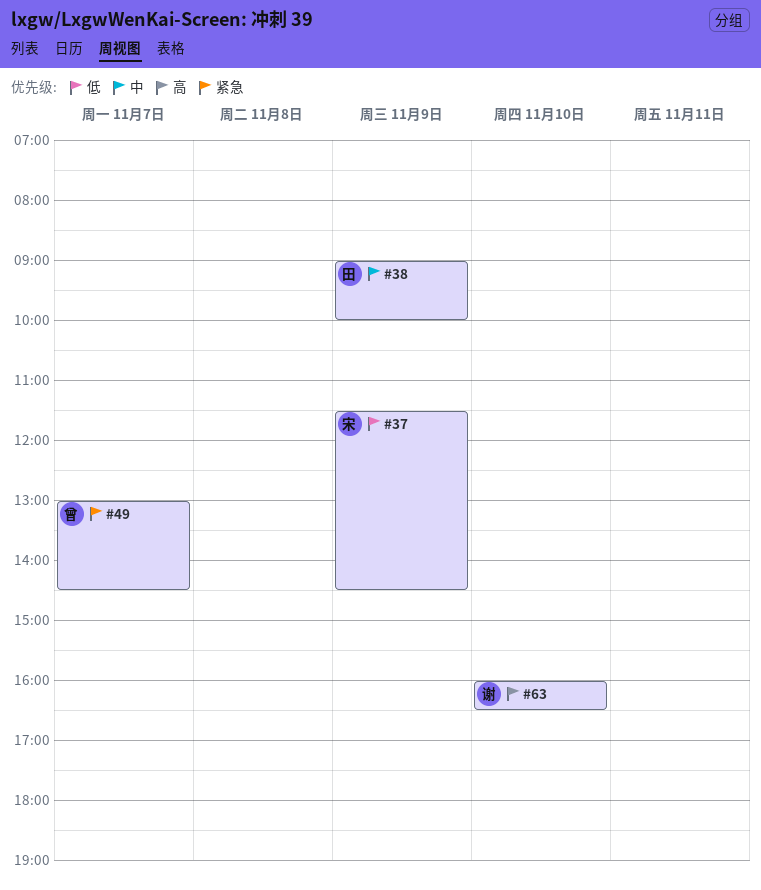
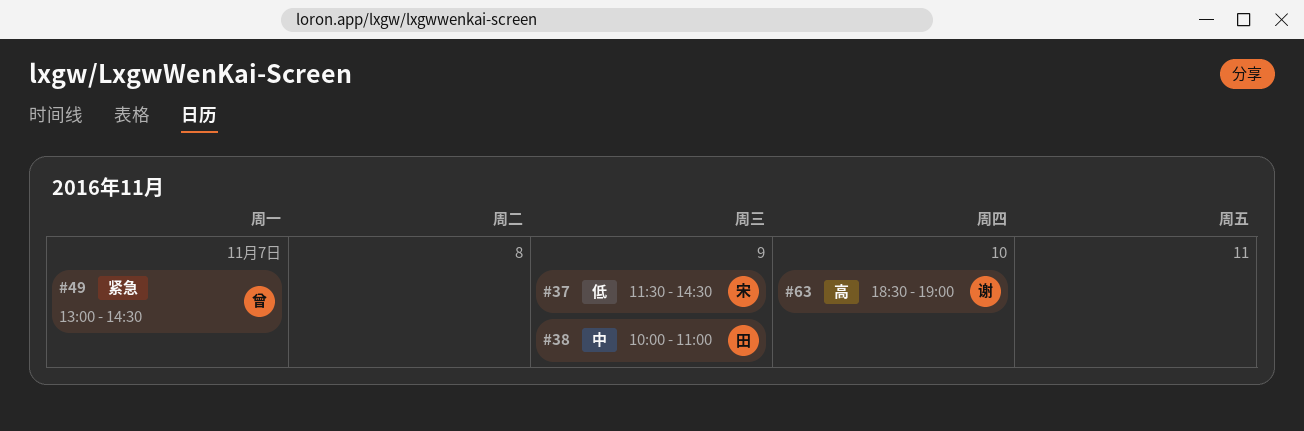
#38, begins: 09:00 -> 10:00
#38, ends: 10:00 -> 11:00
#63, begins: 16:00 -> 18:30
#63, ends: 16:30 -> 19:00

